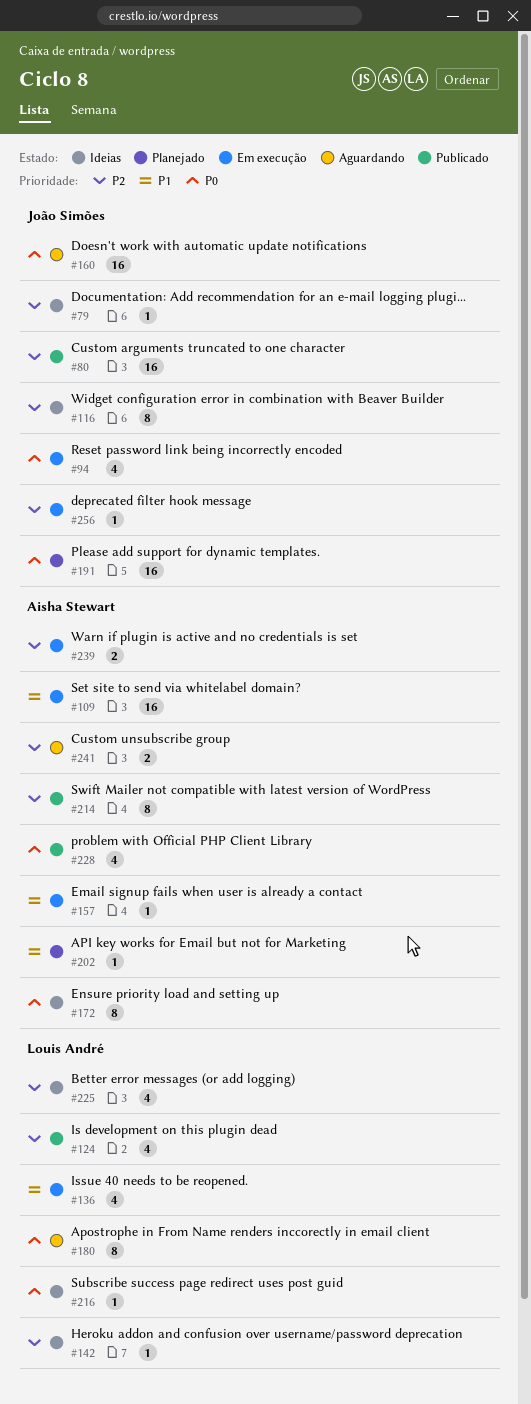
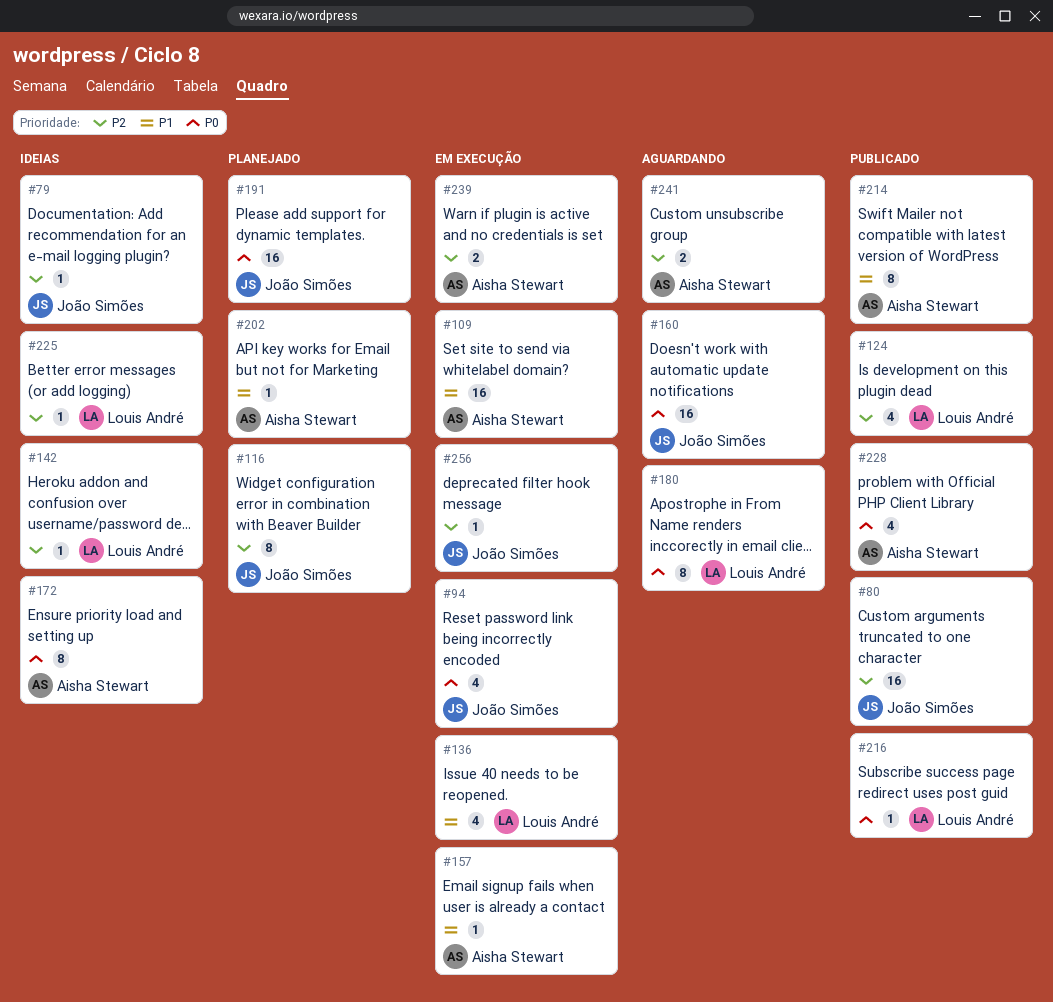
#116, status: Ideias -> Planejado
#214, priority: P2 -> P1
#216, status: Ideias -> Publicado
#225, estimate: 4 -> 1

